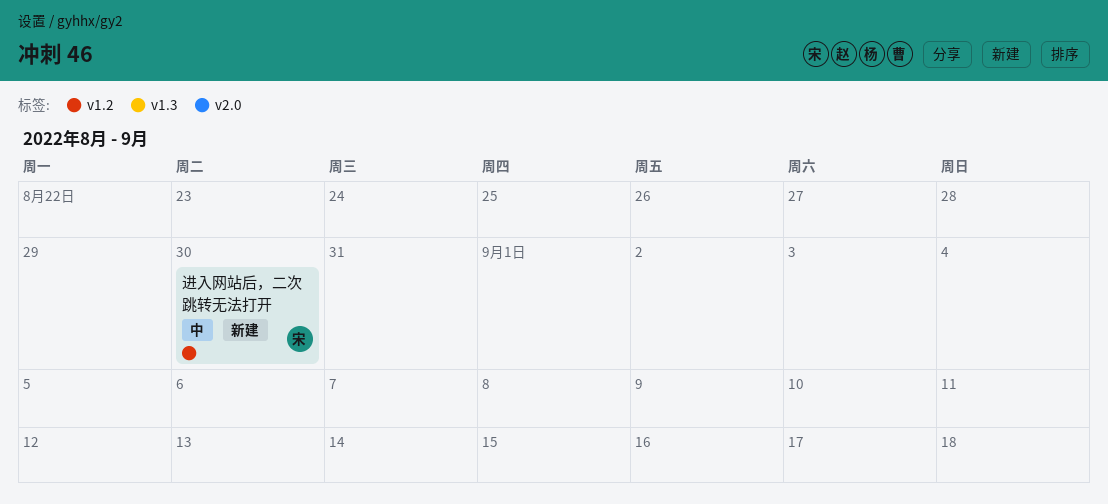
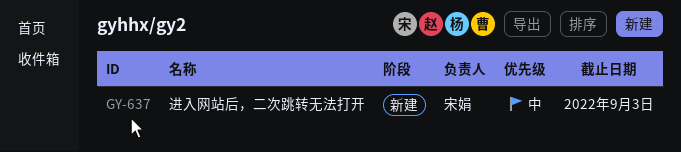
进入网站后，二次跳转无法打开, due: Aug 30 -> Sep 3

